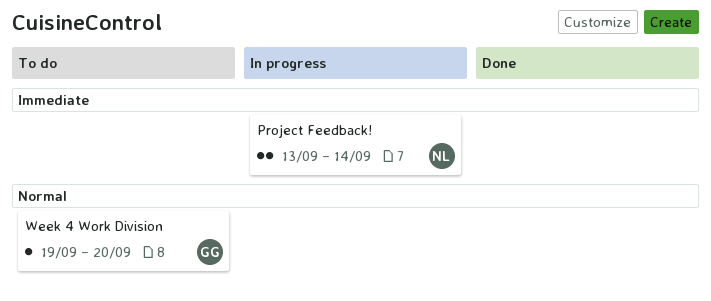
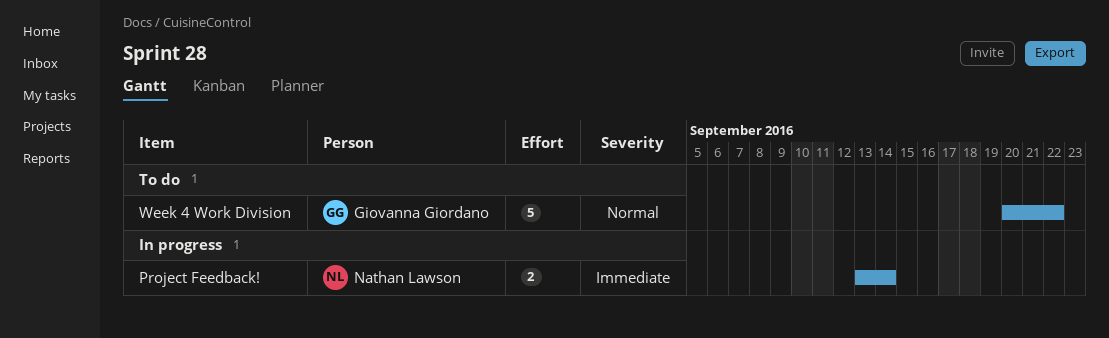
Week 4 Work Division, estimate: 1 -> 5
Week 4 Work Division, start: Sep 19 -> Sep 20
Week 4 Work Division, due: Sep 20 -> Sep 22

